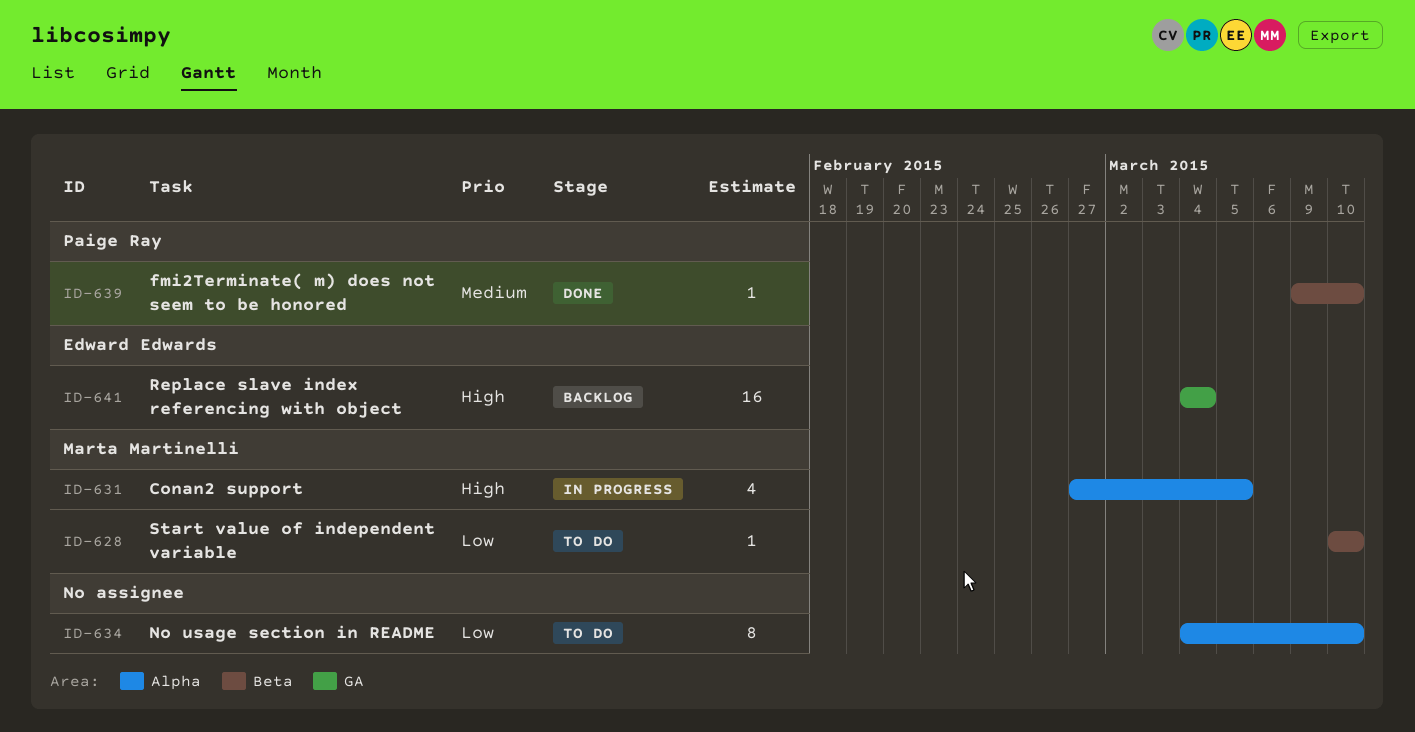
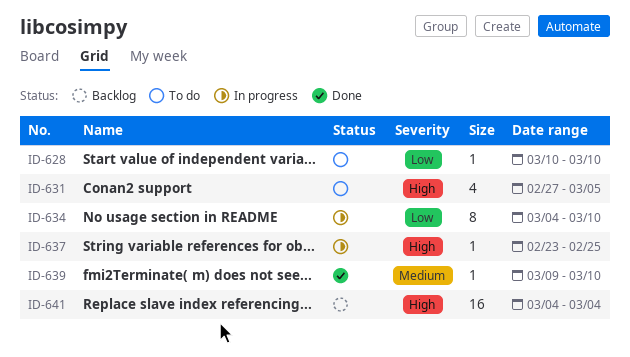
ID-631, status: In progress -> To do
ID-634, status: To do -> In progress
ID-637: none -> present

